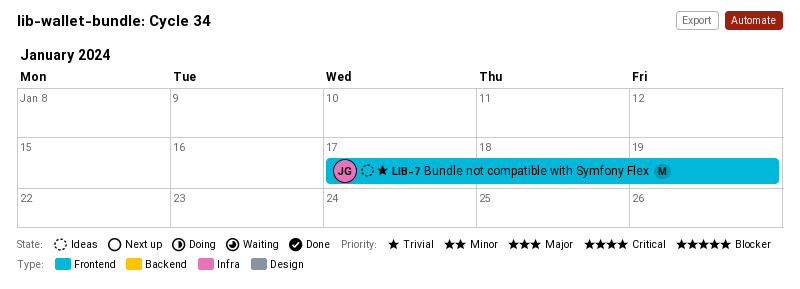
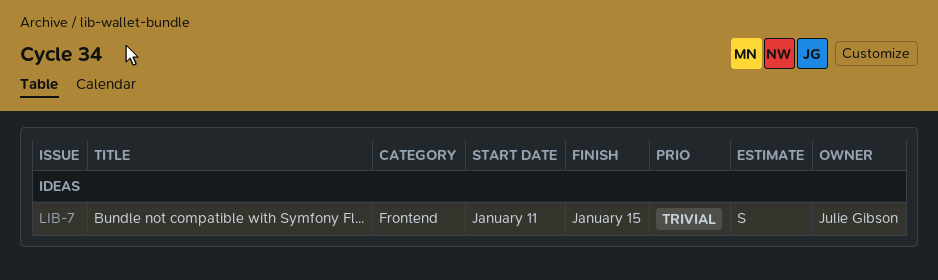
LIB-7, estimate: M -> S
LIB-7, start: Jan 17 -> Jan 11
LIB-7, due: Jan 19 -> Jan 15

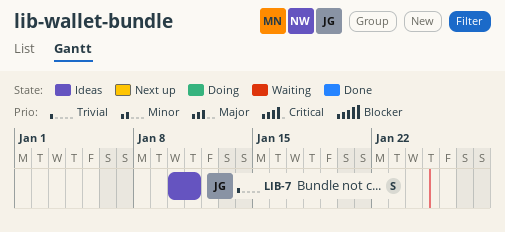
LIB-7, start: Jan 11 -> Jan 10
LIB-7, due: Jan 15 -> Jan 11

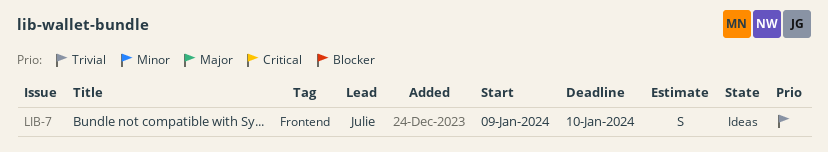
LIB-7, start: Jan 10 -> Jan 9
LIB-7, due: Jan 11 -> Jan 10

